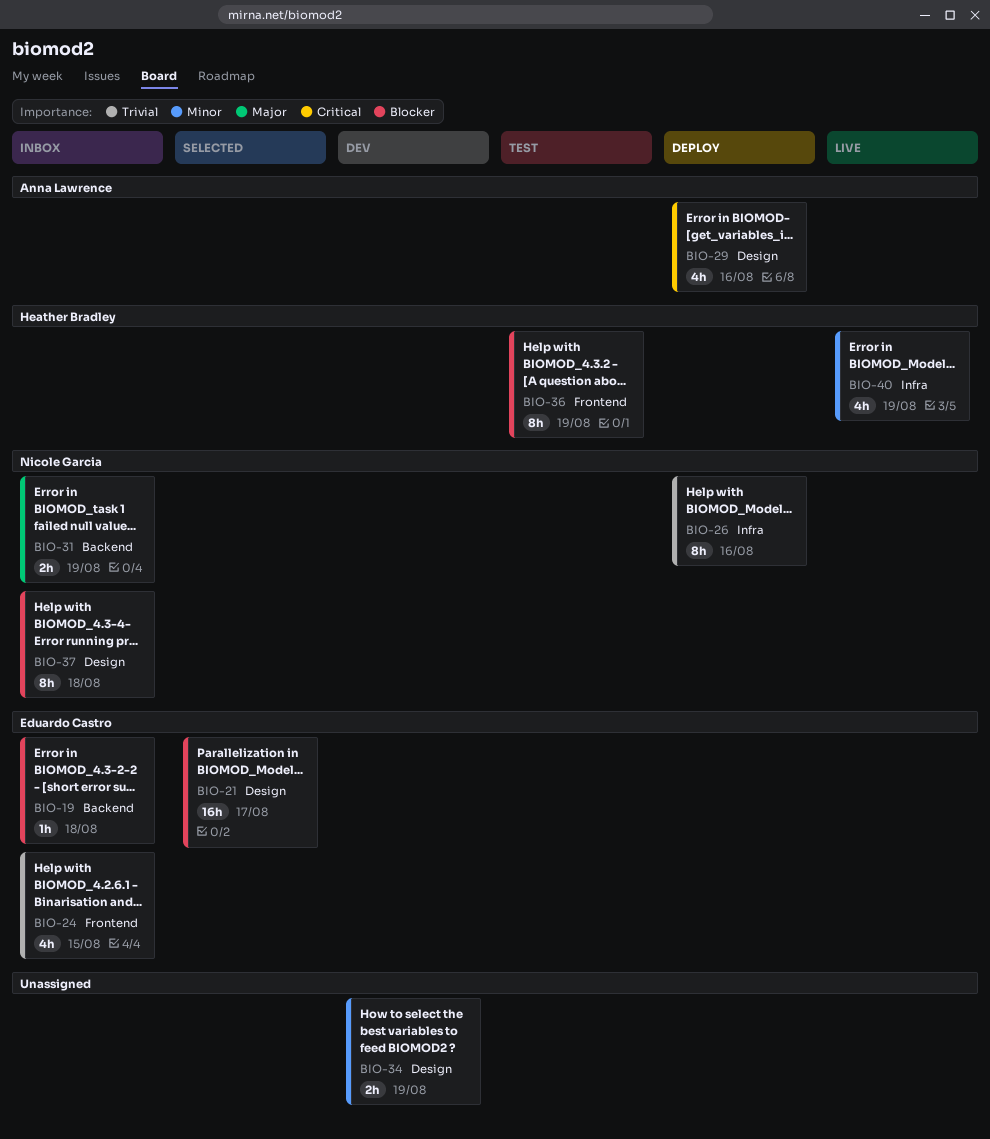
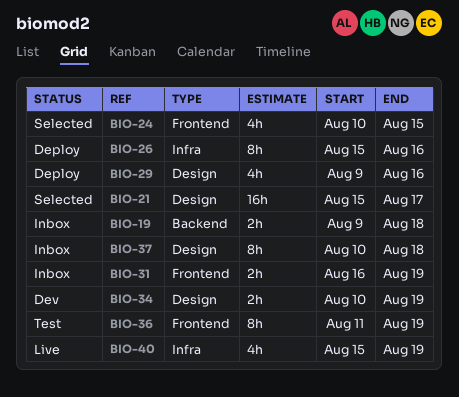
BIO-19, estimate: 1h -> 2h
BIO-24, status: Inbox -> Selected
BIO-31, label: Backend -> Frontend

